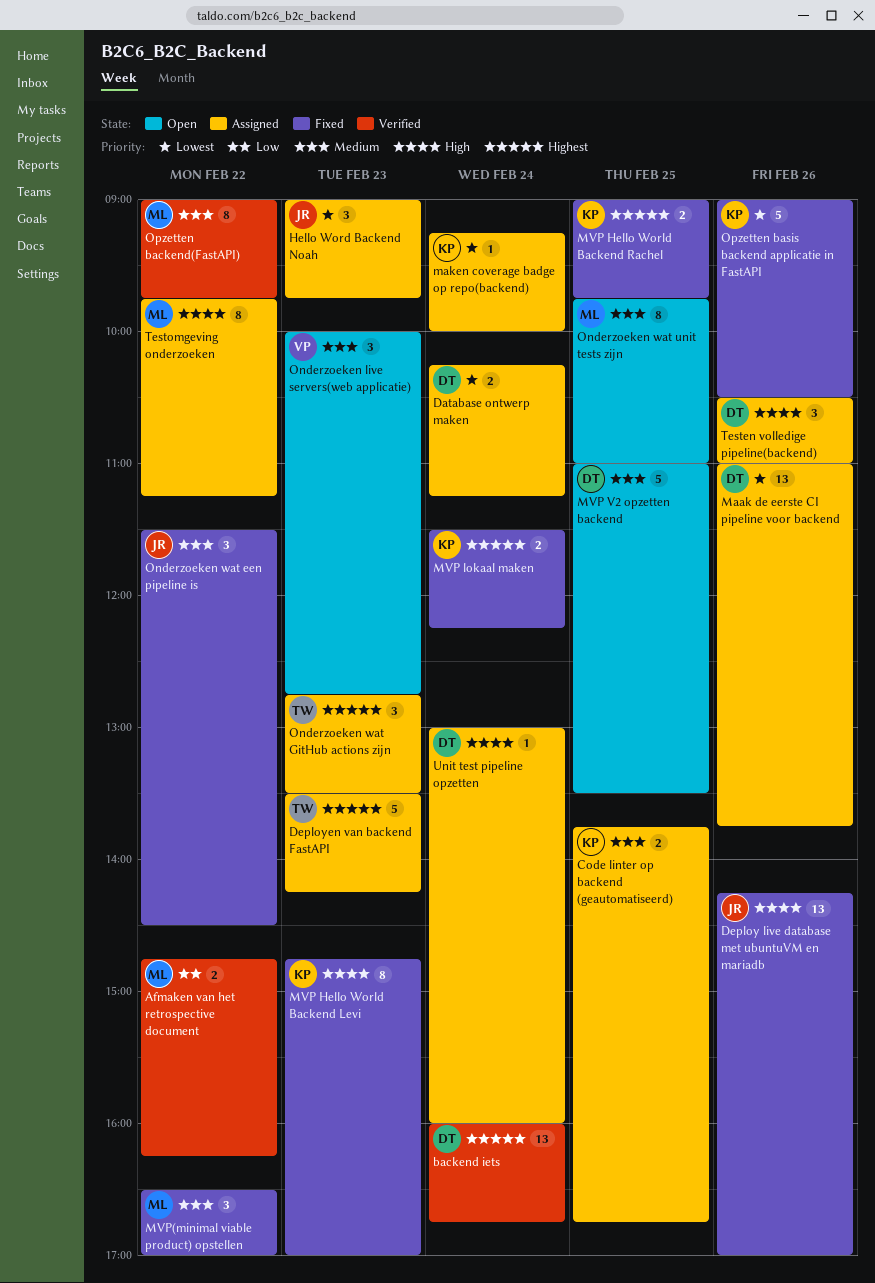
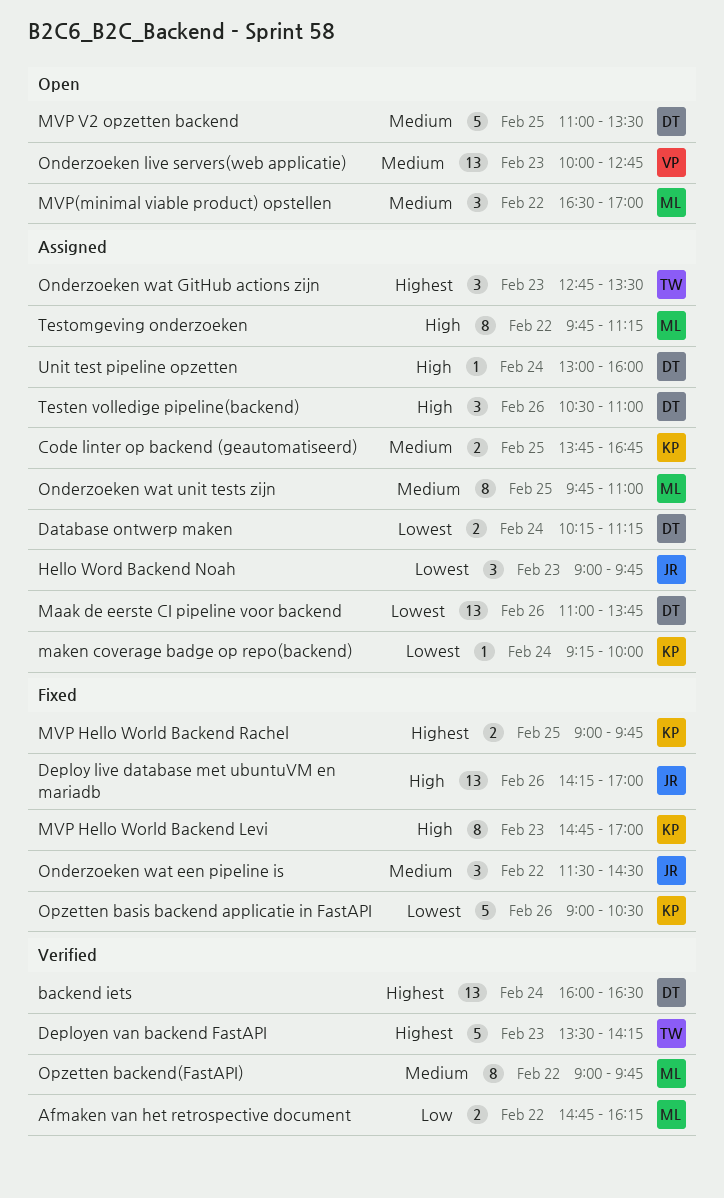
backend iets, ends: 16:45 -> 16:30
Deployen van backend FastAPI, status: Assigned -> Verified
MVP lokaal maken: present -> none
MVP(minimal viable product) opstellen, status: Fixed -> Open
Onderzoeken live servers(web applicatie), estimate: 3 -> 13
Onderzoeken wat unit tests zijn, status: Open -> Assigned

